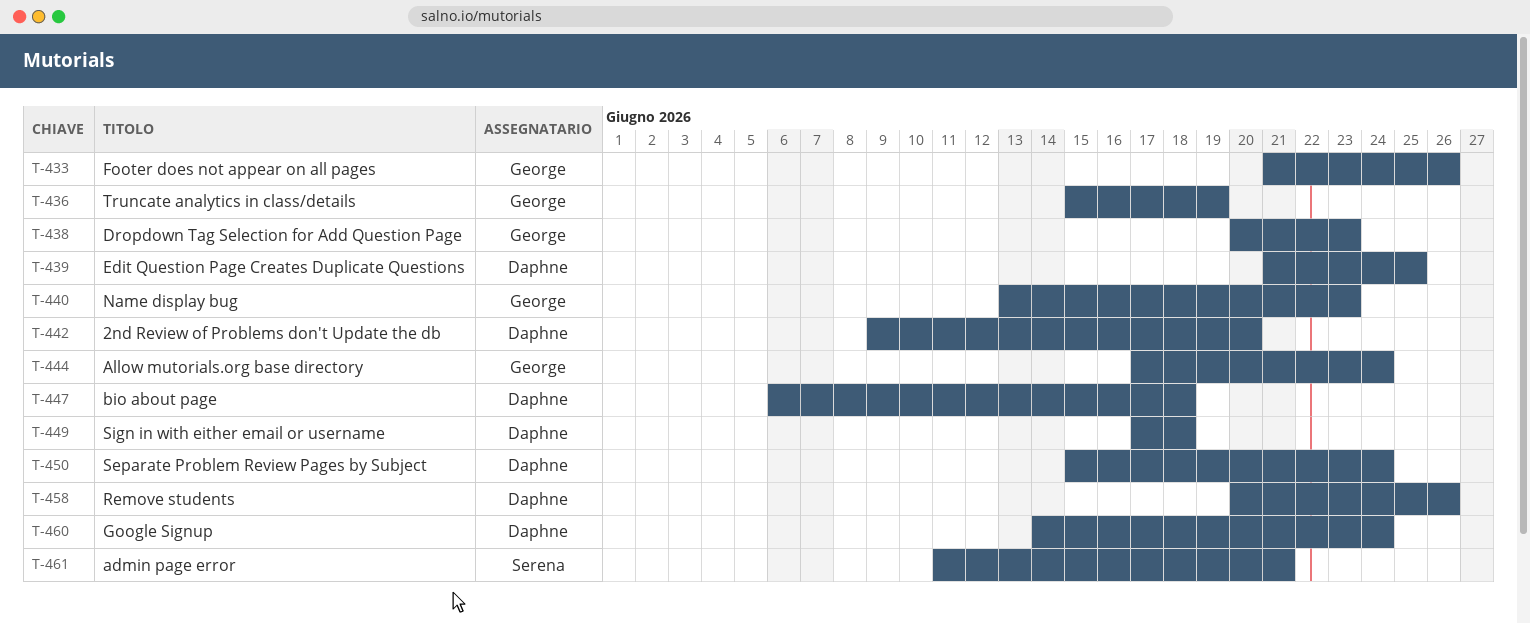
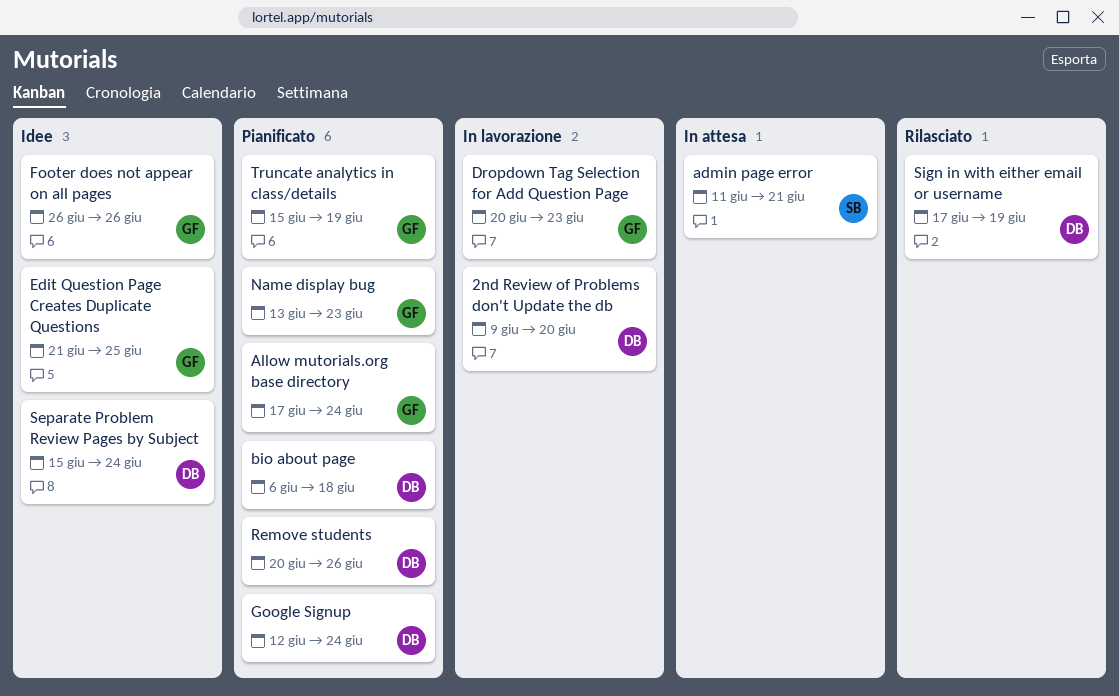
Edit Question Page Creates Duplicate Questions, owner: Daphne -> George
Footer does not appear on all pages, start: Jun 21 -> Jun 26
Google Signup, start: Jun 14 -> Jun 12
Sign in with either email or username, due: Jun 18 -> Jun 19

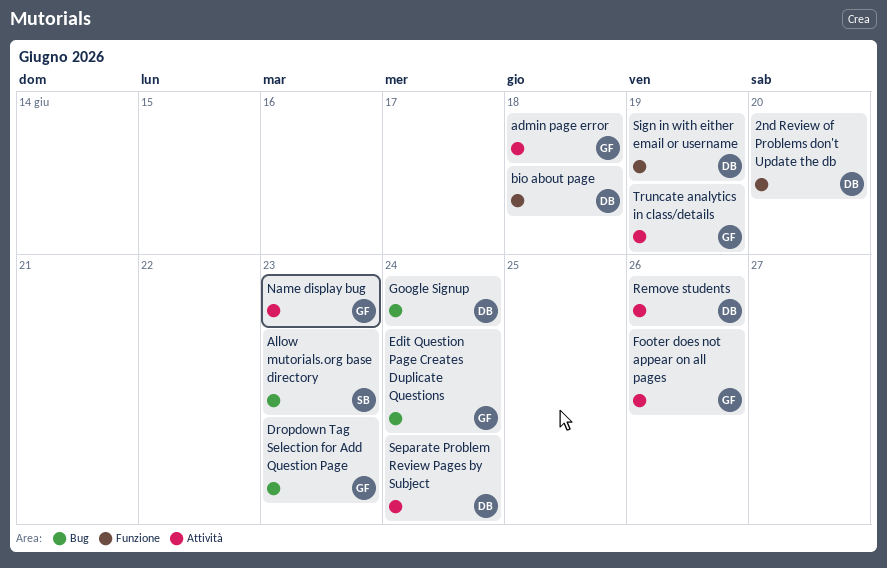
admin page error, owner: SB -> GF
admin page error, due: Jun 21 -> Jun 18
Allow mutorials.org base directory, owner: GF -> SB
Allow mutorials.org base directory, due: Jun 24 -> Jun 23
Edit Question Page Creates Duplicate Questions, due: Jun 25 -> Jun 24

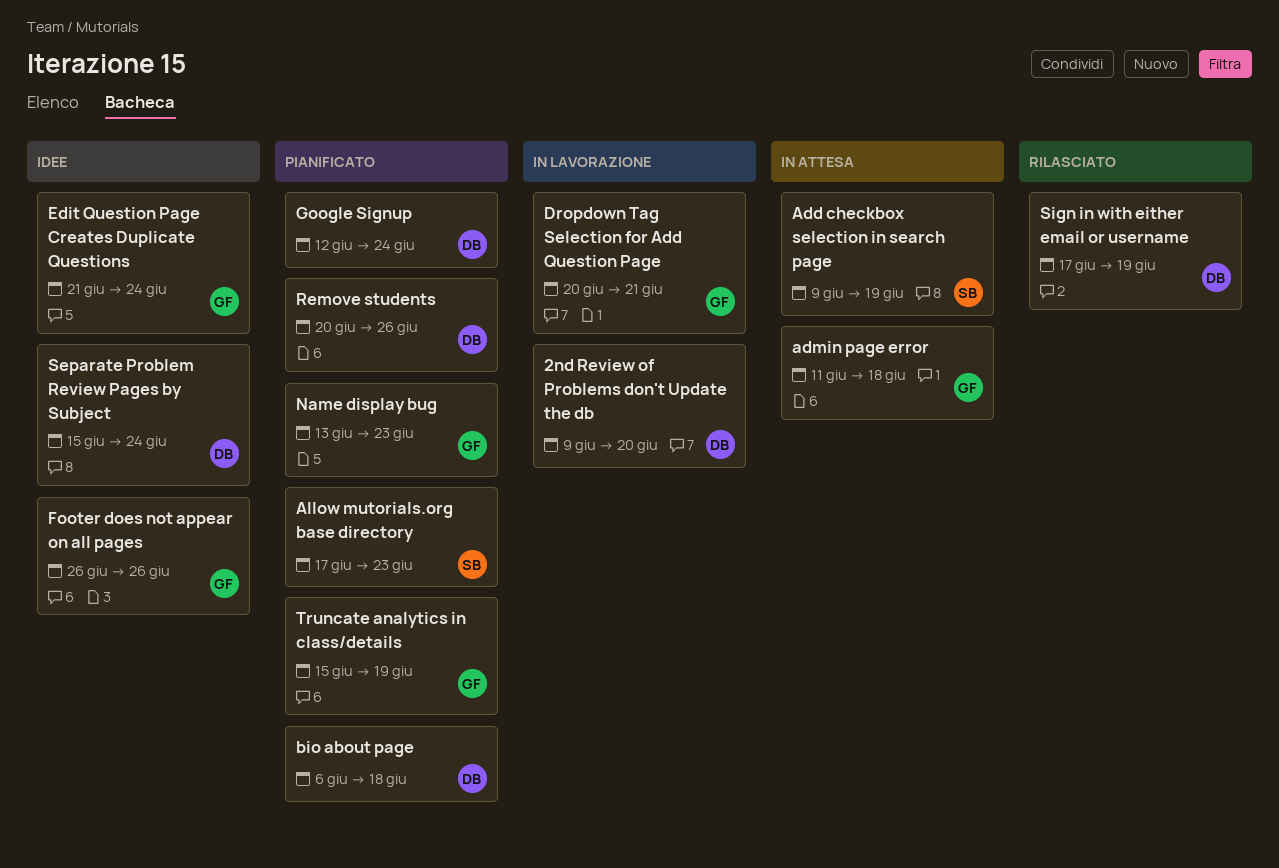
Add checkbox selection in search page: none -> present
Dropdown Tag Selection for Add Question Page, due: Jun 23 -> Jun 21

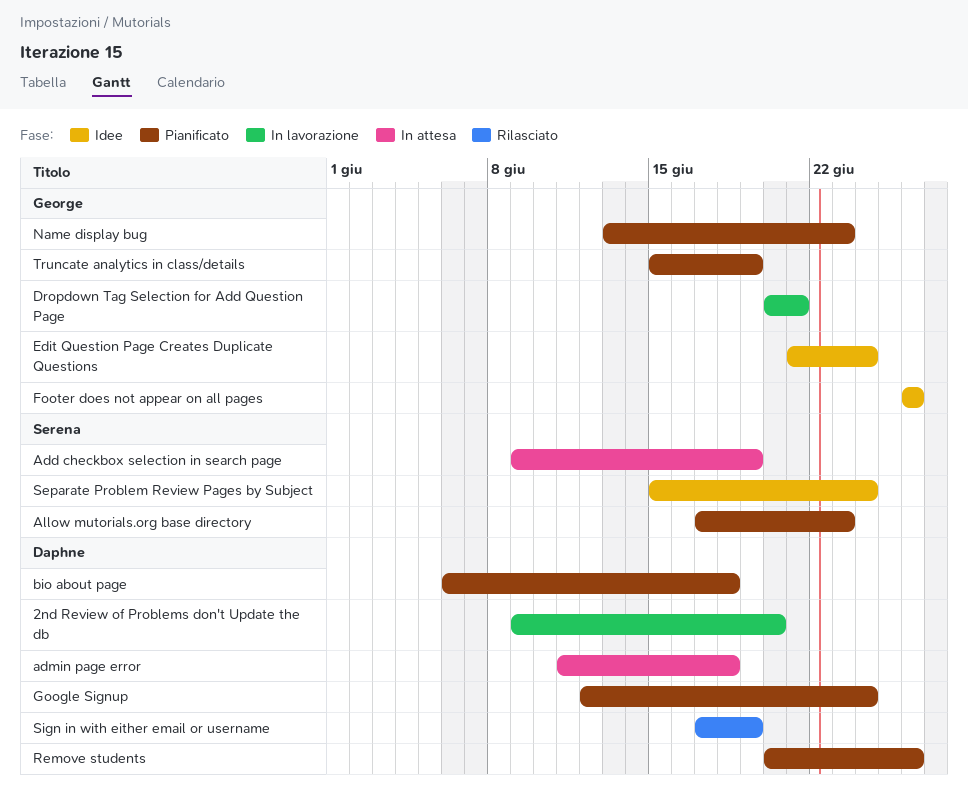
admin page error, owner: George -> Daphne
Separate Problem Review Pages by Subject, owner: Daphne -> Serena

